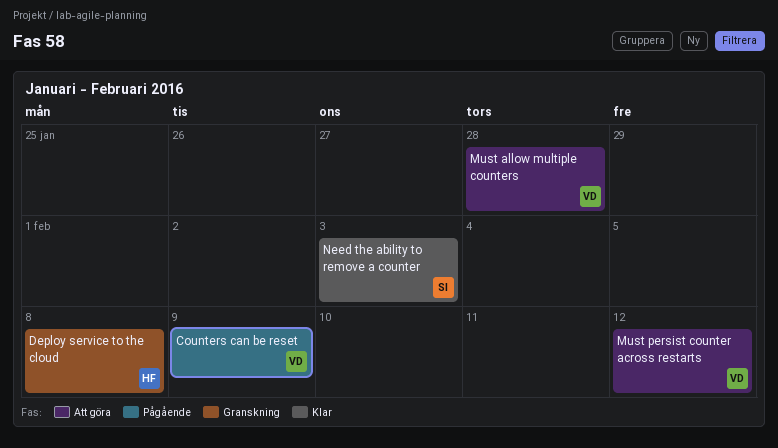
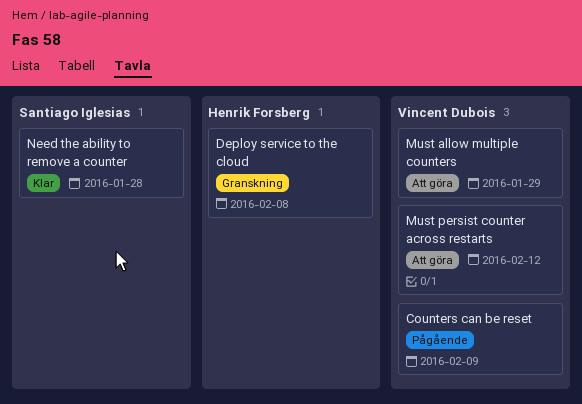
Must allow multiple counters, due: Jan 28 -> Jan 29
Need the ability to remove a counter, due: Feb 3 -> Jan 28

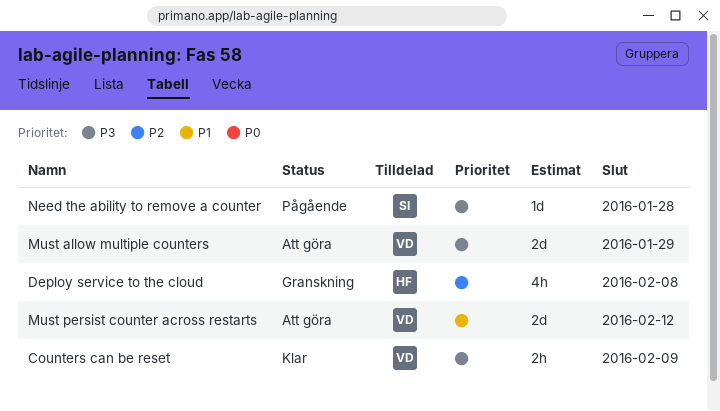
Counters can be reset, status: Pågående -> Klar
Need the ability to remove a counter, status: Klar -> Pågående

